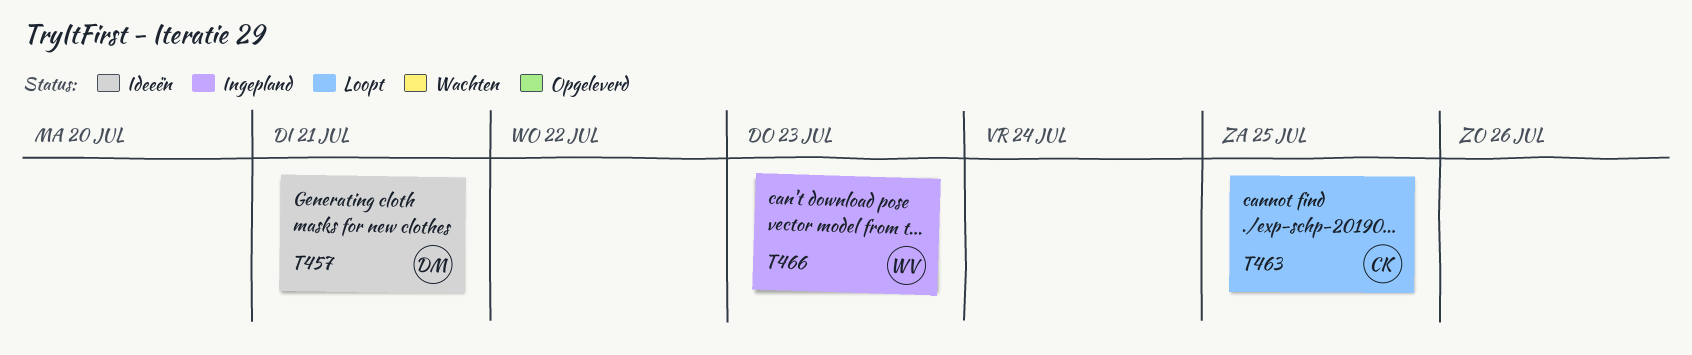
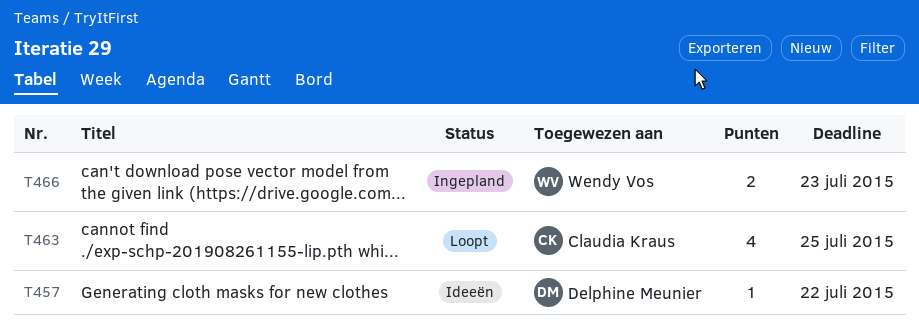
T457, due: Jul 21 -> Jul 22

